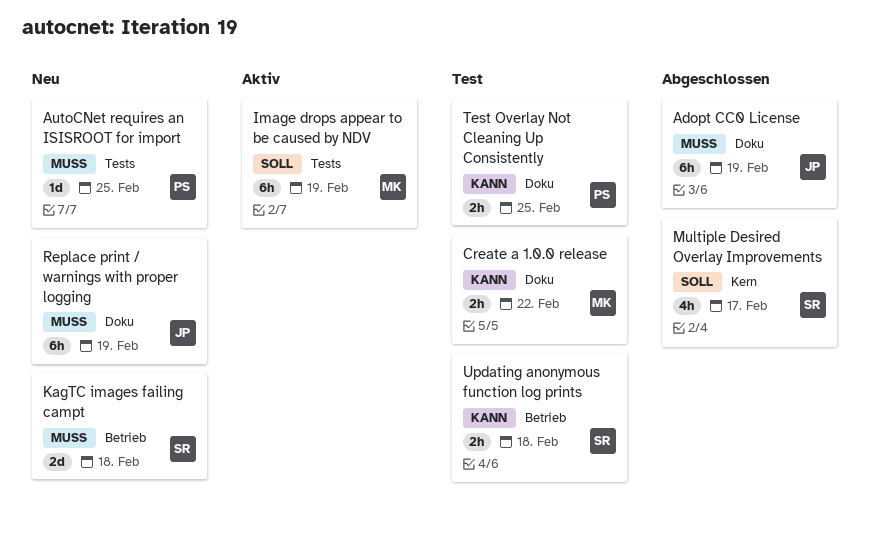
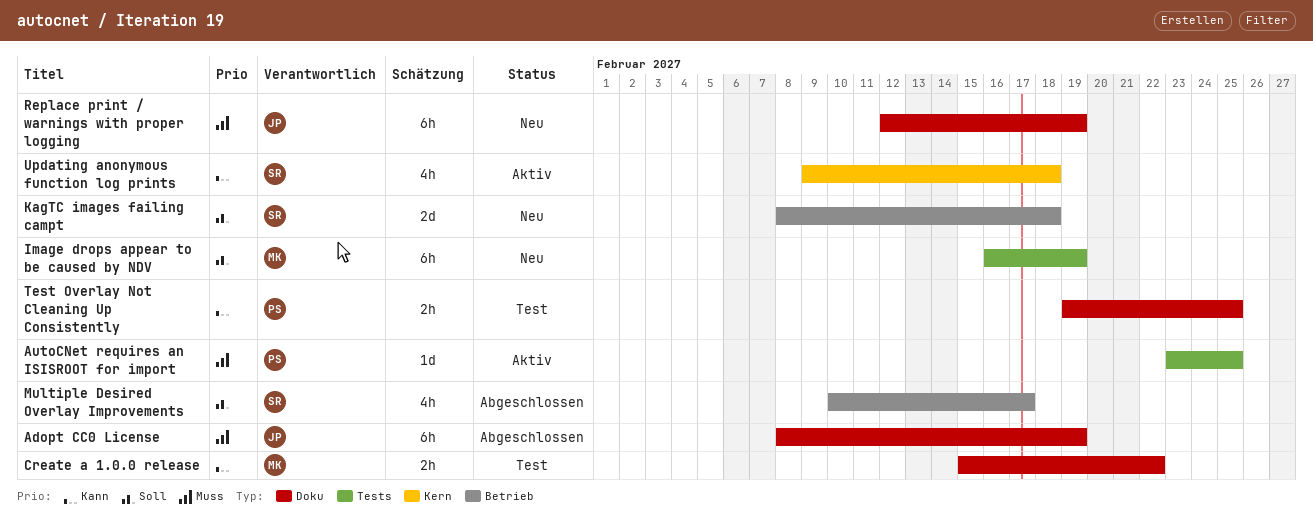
AutoCNet requires an ISISROOT for import, status: Neu -> Aktiv
Image drops appear to be caused by NDV, status: Aktiv -> Neu
KagTC images failing campt, priority: Muss -> Soll
Multiple Desired Overlay Improvements, label: Kern -> Betrieb
Updating anonymous function log prints, status: Test -> Aktiv
Updating anonymous function log prints, label: Betrieb -> Kern
Updating anonymous function log prints, estimate: 2h -> 4h

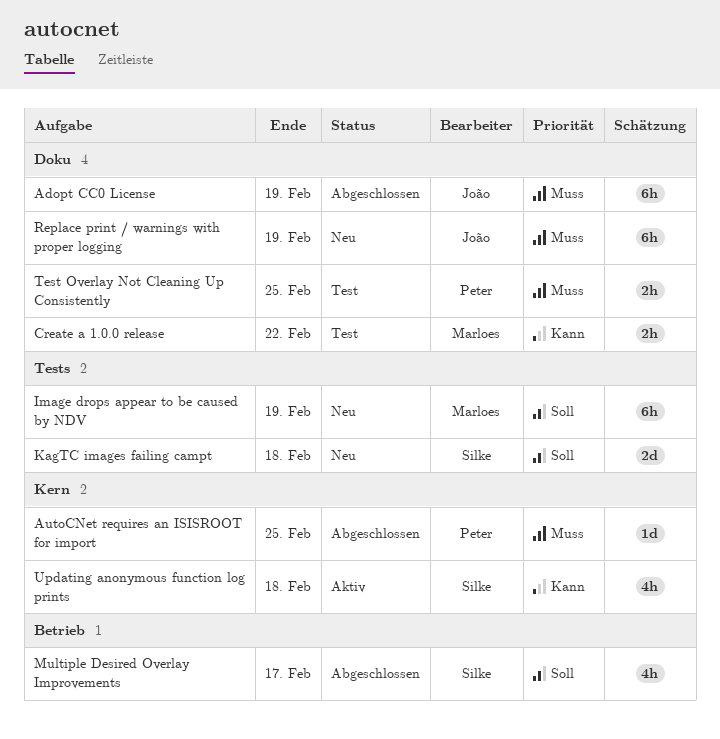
AutoCNet requires an ISISROOT for import, status: Aktiv -> Abgeschlossen
AutoCNet requires an ISISROOT for import, label: Tests -> Kern
KagTC images failing campt, label: Betrieb -> Tests
Test Overlay Not Cleaning Up Consistently, priority: Kann -> Muss

